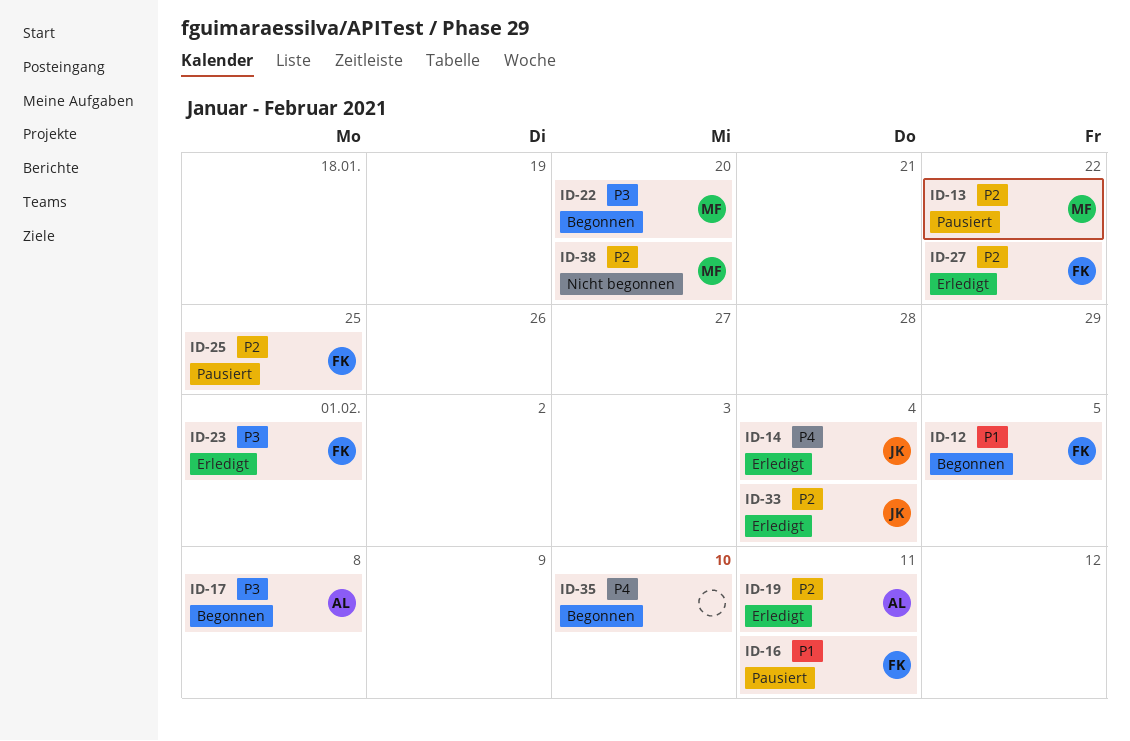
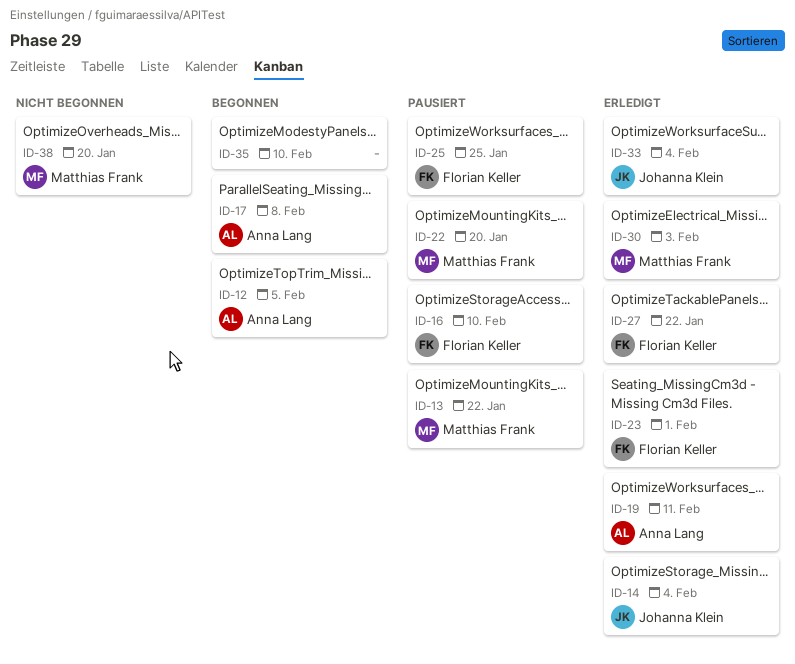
ID-12, owner: Florian Keller -> Anna Lang
ID-16, due: Feb 11 -> Feb 10
ID-22, status: Begonnen -> Pausiert
ID-30: none -> present

